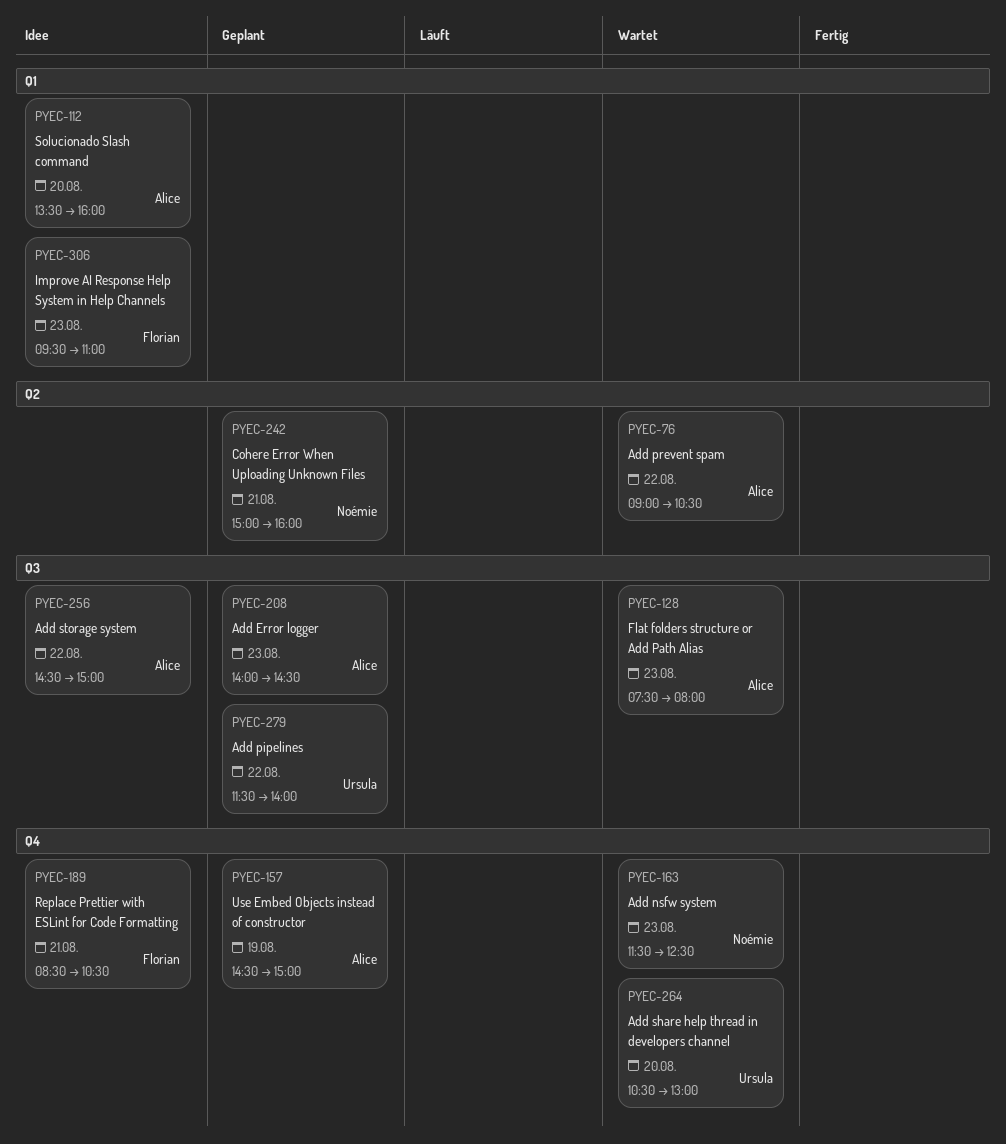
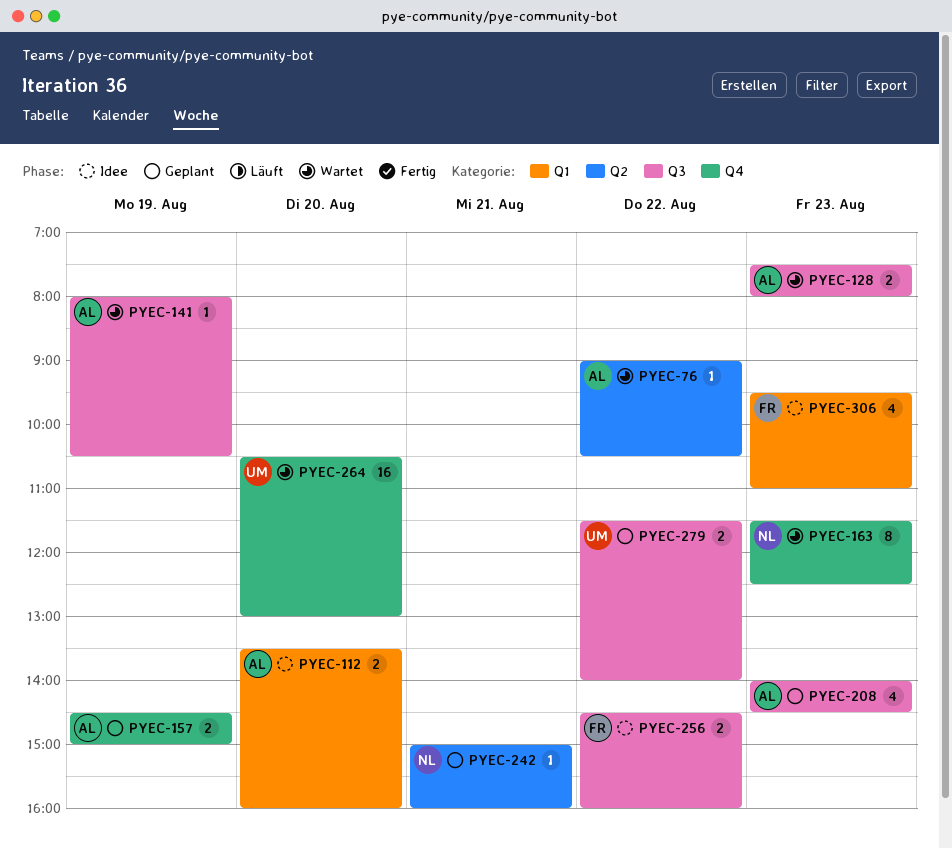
PYEC-141: none -> present
PYEC-189: present -> none
PYEC-256, owner: Alice -> Florian
PYEC-256, ends: 15:00 -> 16:00

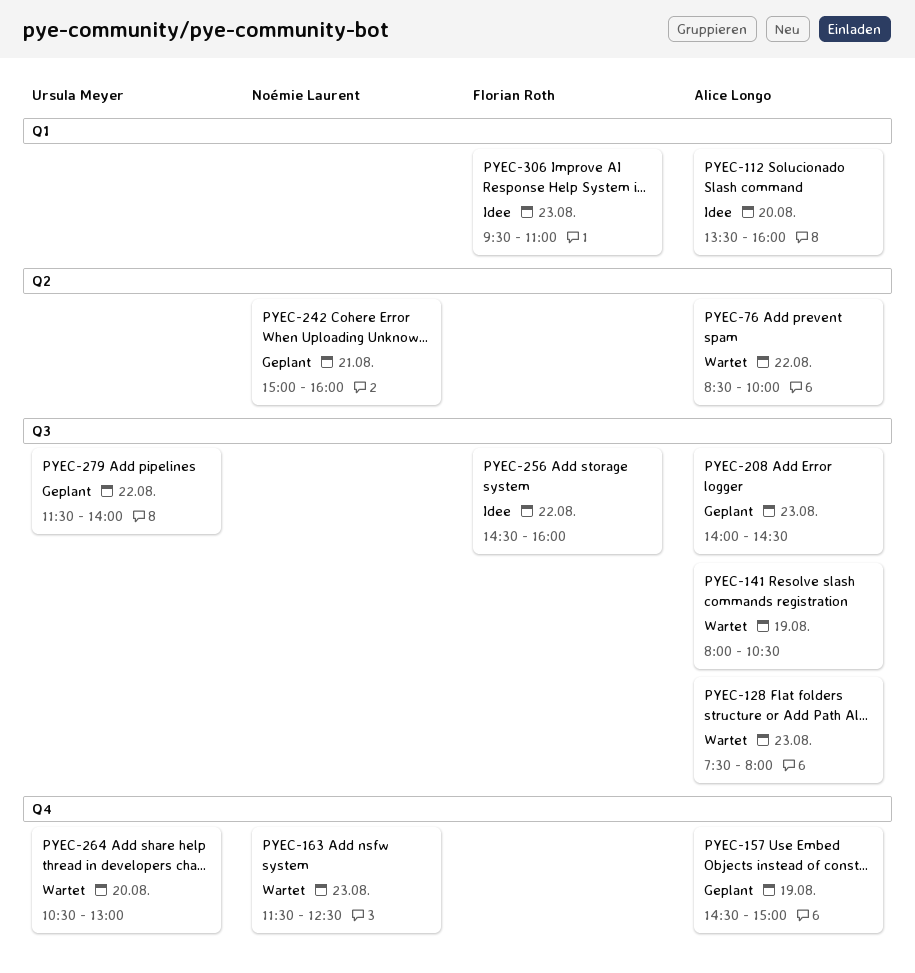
PYEC-76, begins: 09:00 -> 08:30
PYEC-76, ends: 10:30 -> 10:00

